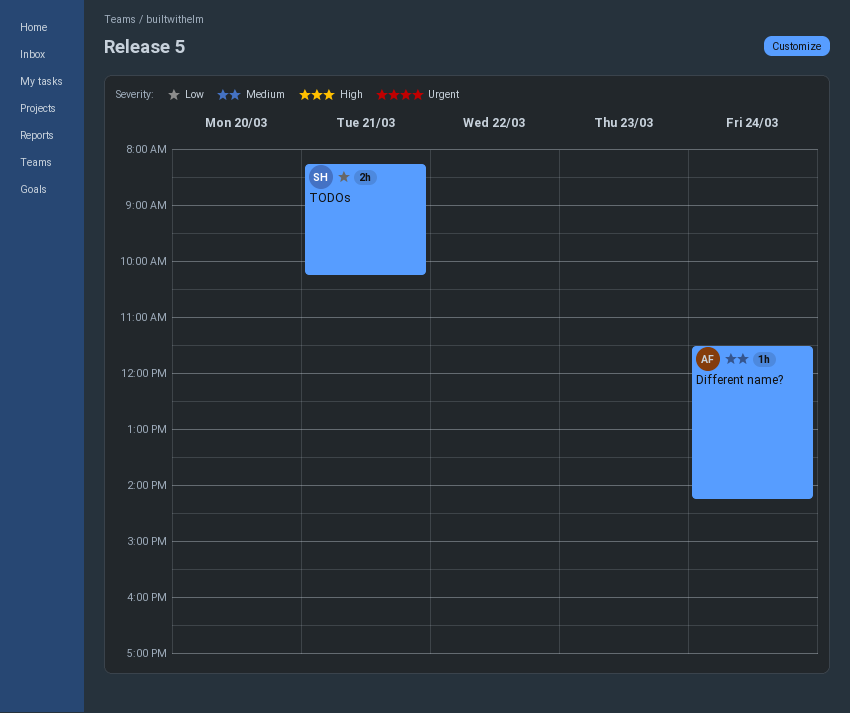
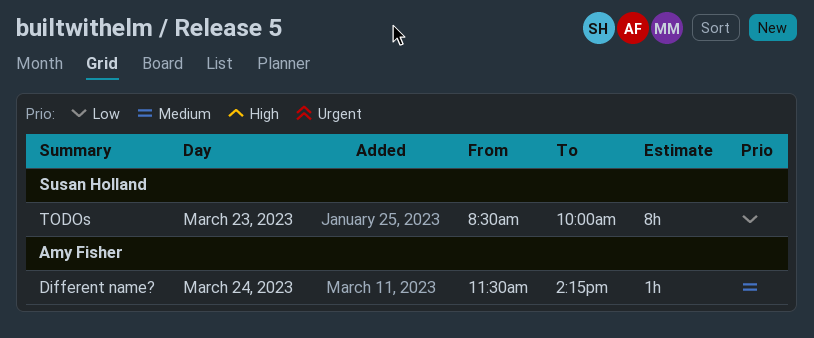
TODOs, estimate: 2h -> 8h
TODOs, day: Mar 21 -> Mar 23
TODOs, begins: 08:15 -> 08:30
TODOs, ends: 10:15 -> 10:00

